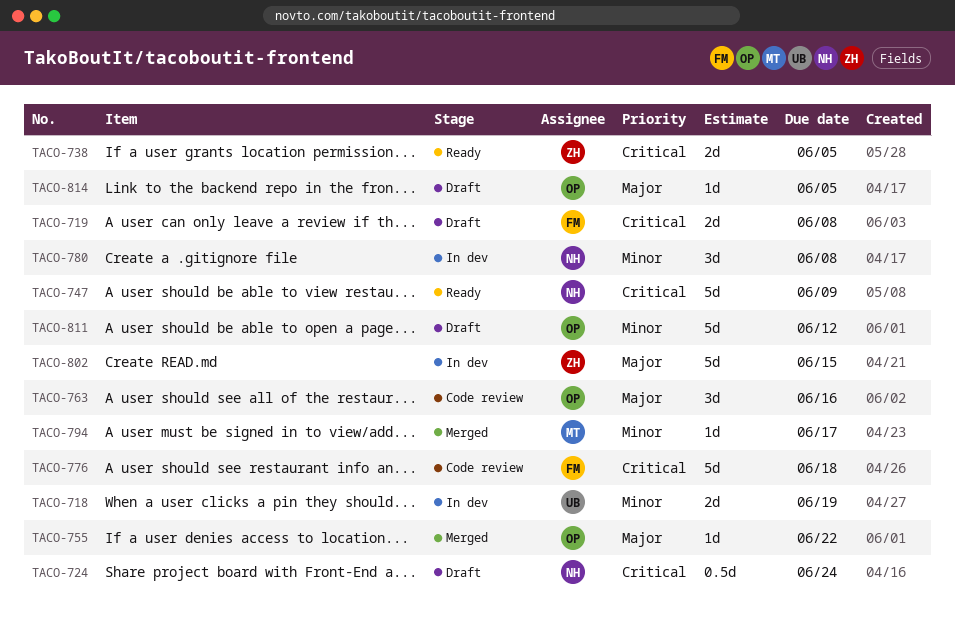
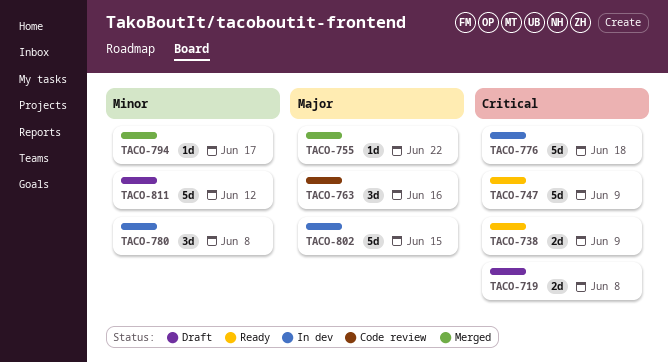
TACO-718: present -> none
TACO-724: present -> none
TACO-738, due: Jun 5 -> Jun 9
TACO-776, status: Code review -> In dev
TACO-814: present -> none

